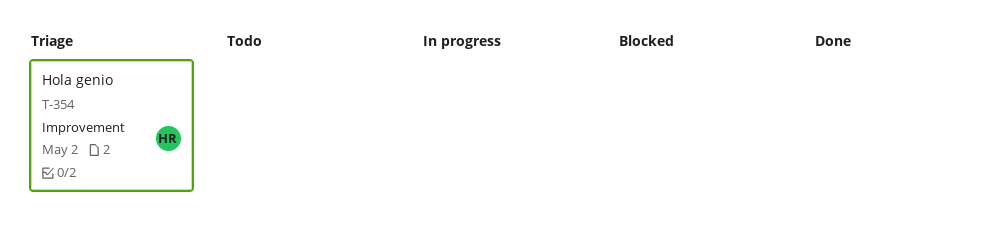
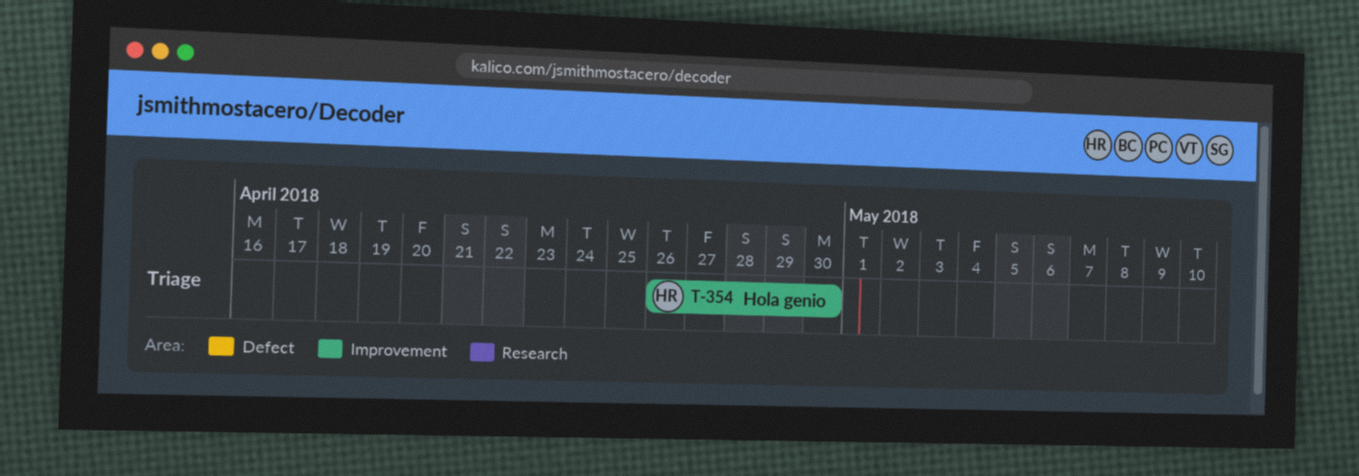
T-354, due: May 2 -> Apr 30

